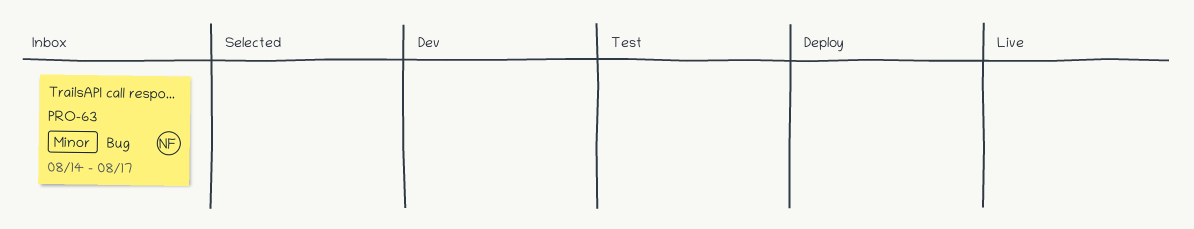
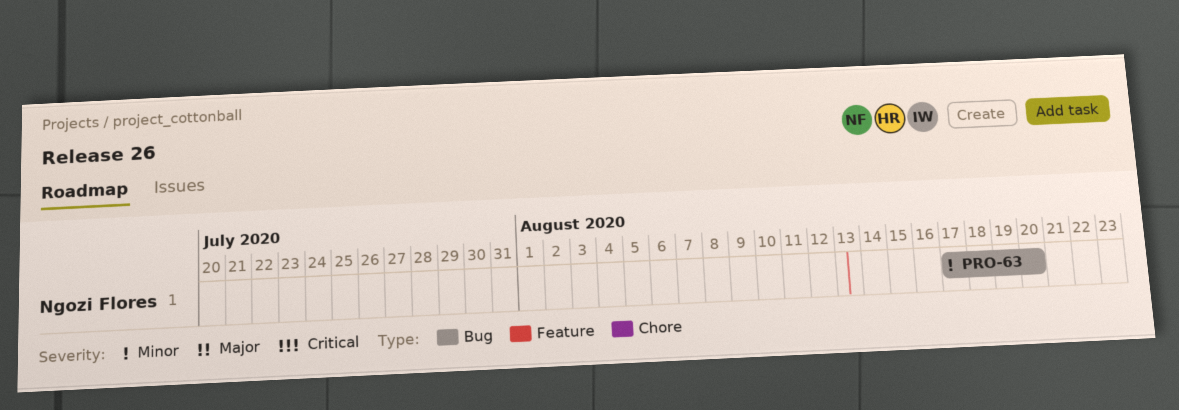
PRO-63, start: Aug 14 -> Aug 17
PRO-63, due: Aug 17 -> Aug 20

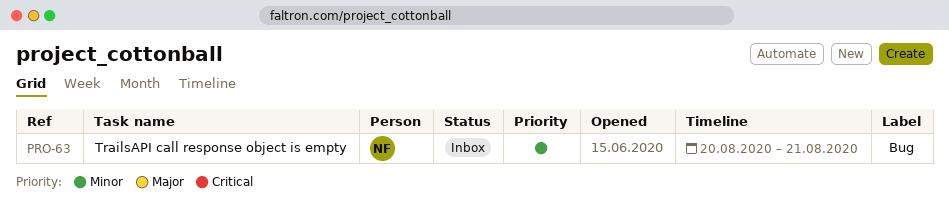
PRO-63, start: Aug 17 -> Aug 20
PRO-63, due: Aug 20 -> Aug 21

